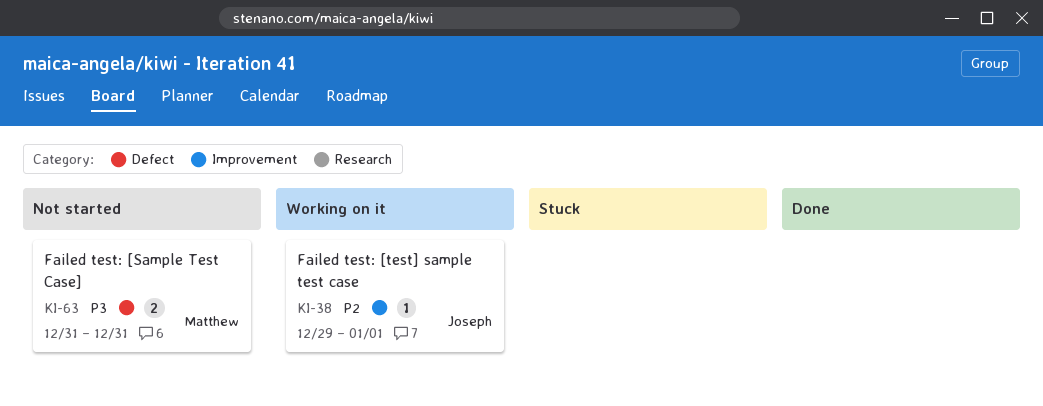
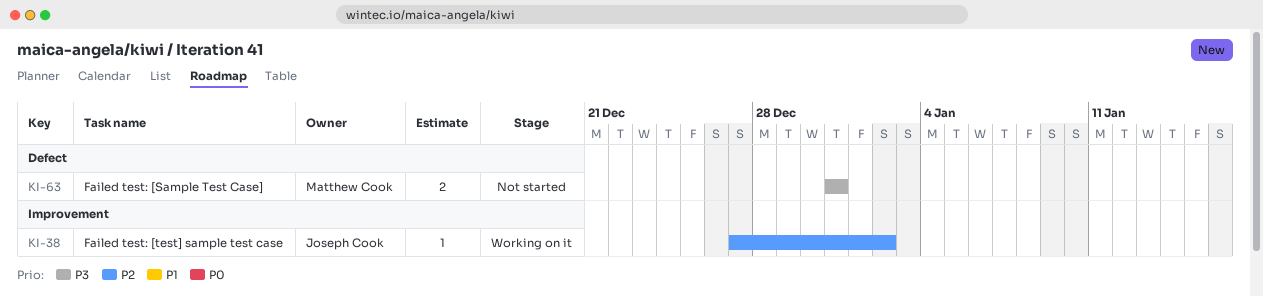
KI-38, start: Dec 29 -> Dec 27
KI-38, due: Jan 1 -> Jan 2

